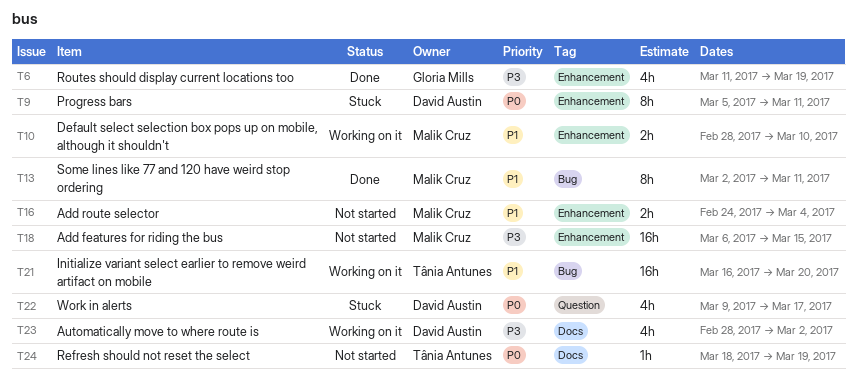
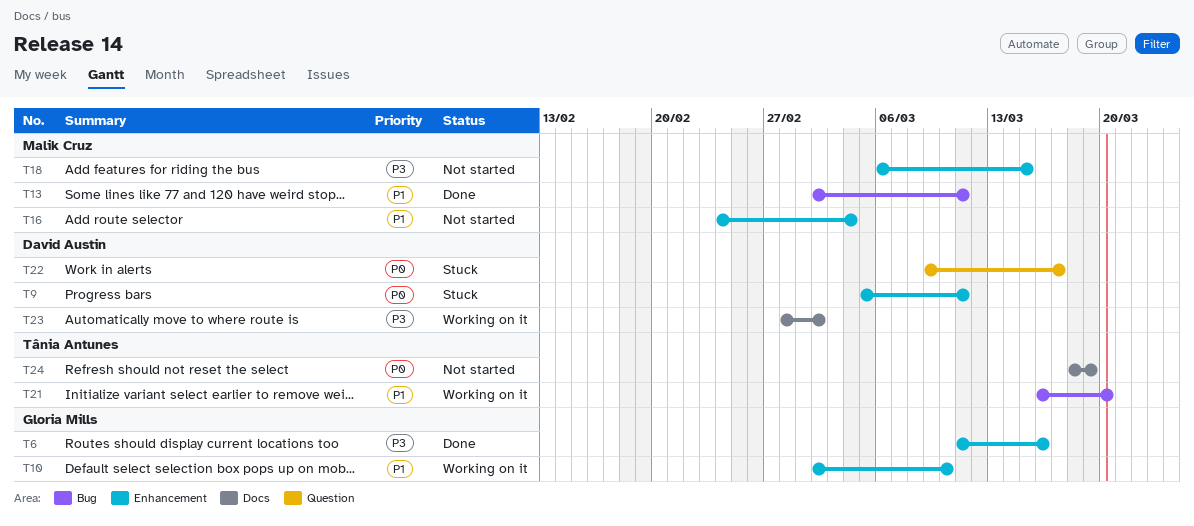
T6, due: Mar 19 -> Mar 16
T10, owner: Malik Cruz -> Gloria Mills
T10, start: Feb 28 -> Mar 2

